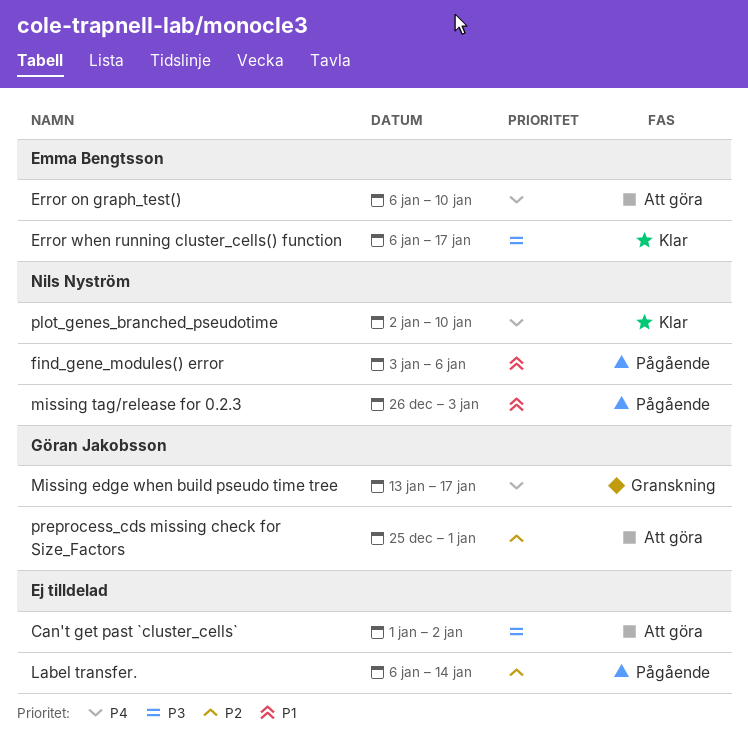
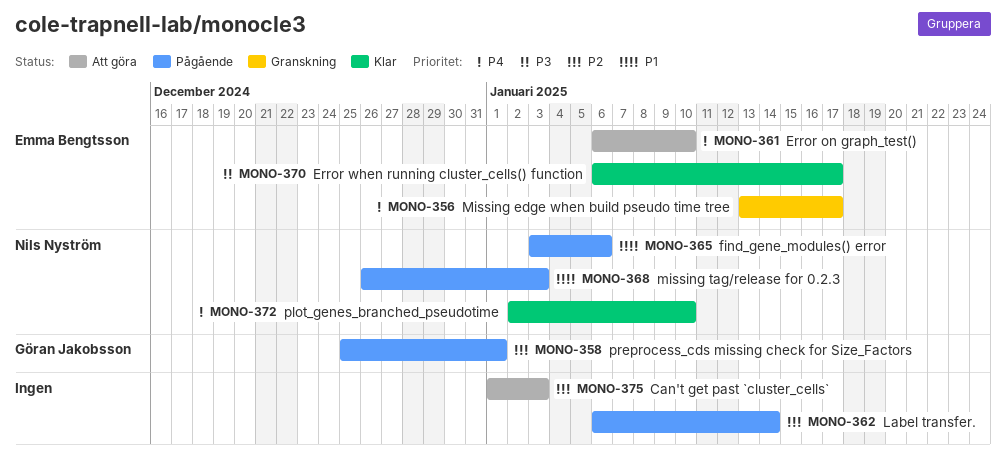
Can't get past `cluster_cells`, priority: P3 -> P2
Can't get past `cluster_cells`, due: Jan 2 -> Jan 3
Missing edge when build pseudo time tree, owner: Göran Jakobsson -> Emma Bengtsson
preprocess_cds missing check for Size_Factors, status: Att göra -> Pågående

